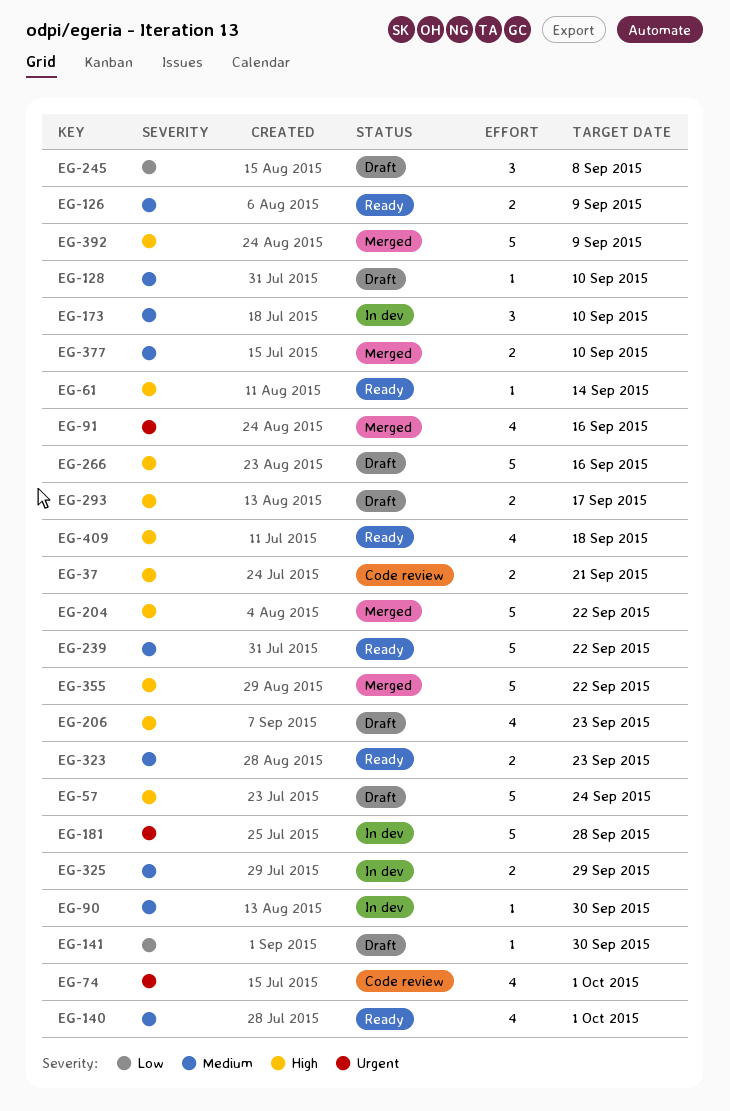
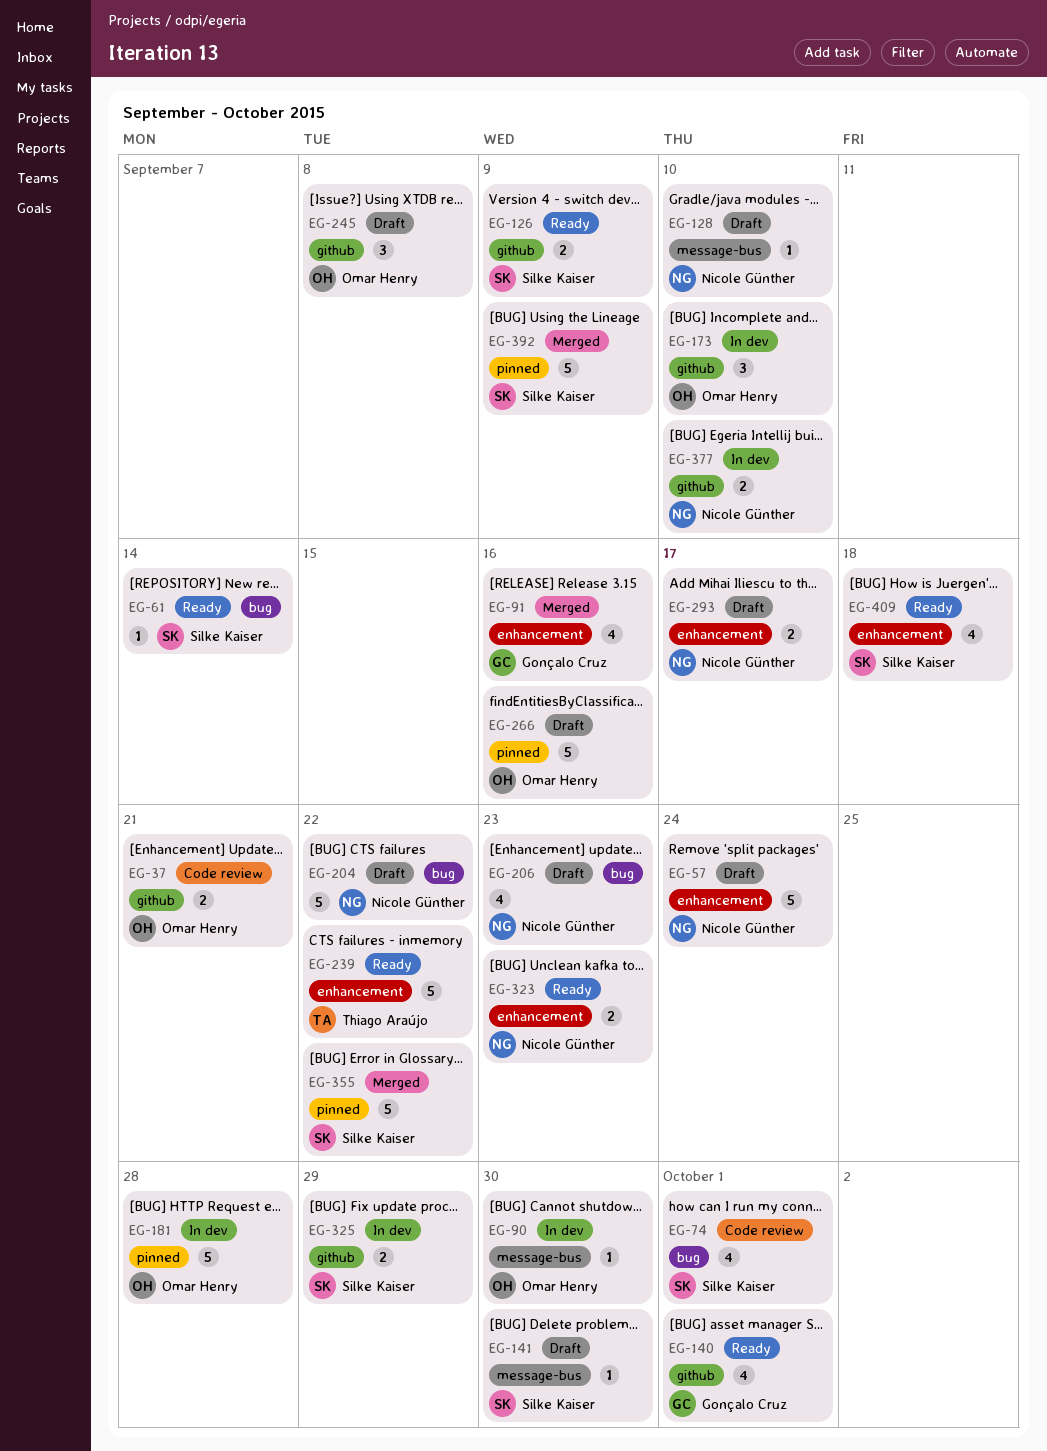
EG-204, status: Merged -> Draft
EG-377, status: Merged -> In dev

